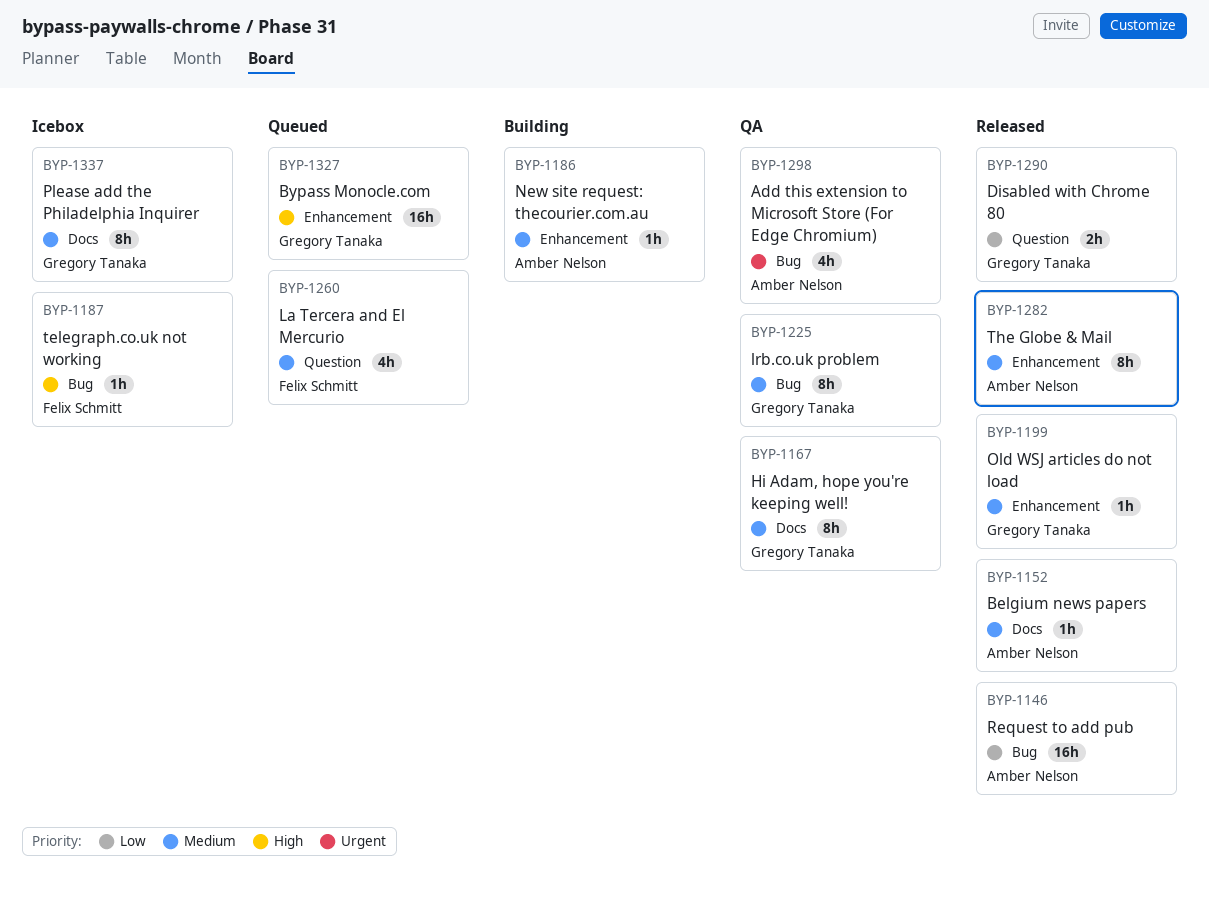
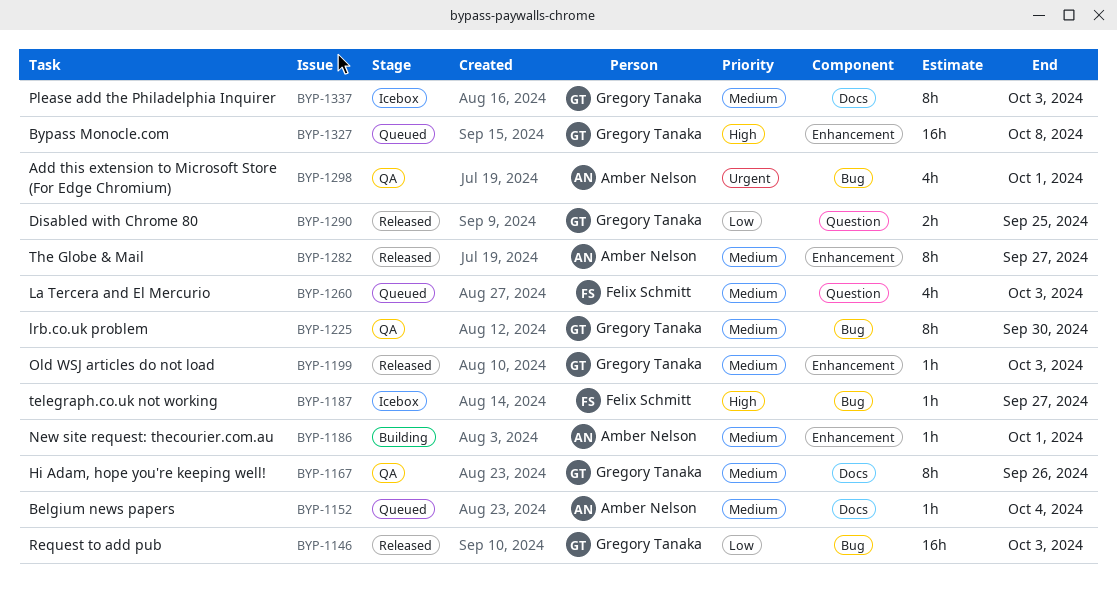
BYP-1146, owner: Amber Nelson -> Gregory Tanaka
BYP-1152, status: Released -> Queued

